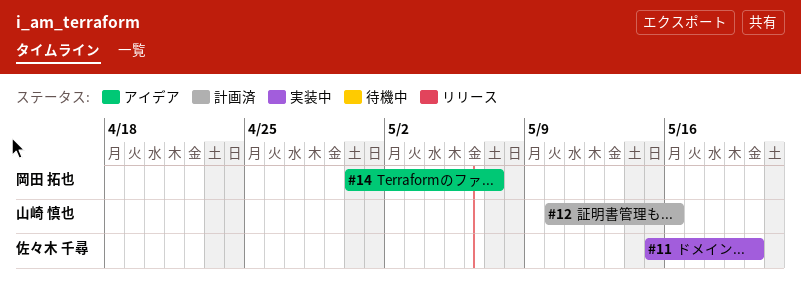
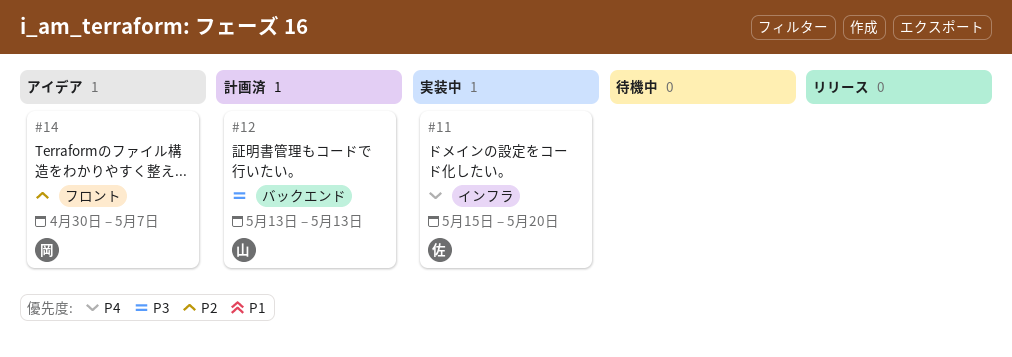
#12, start: May 10 -> May 13
#12, due: May 16 -> May 13

